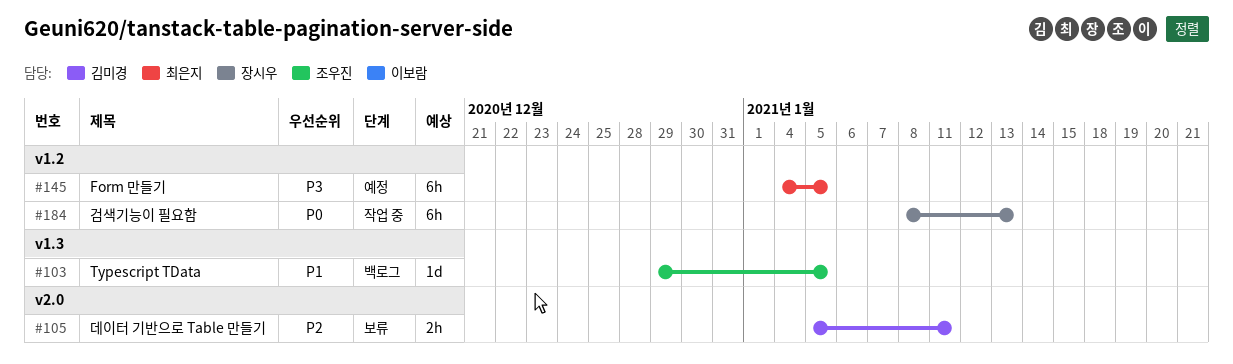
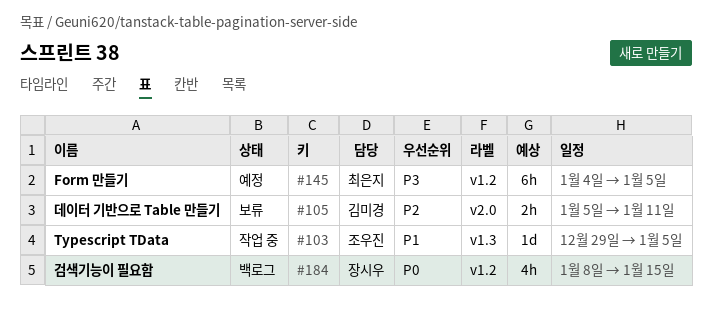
#103, status: 백로그 -> 작업 중
#184, status: 작업 중 -> 백로그
#184, estimate: 6h -> 4h
#184, due: Jan 13 -> Jan 15

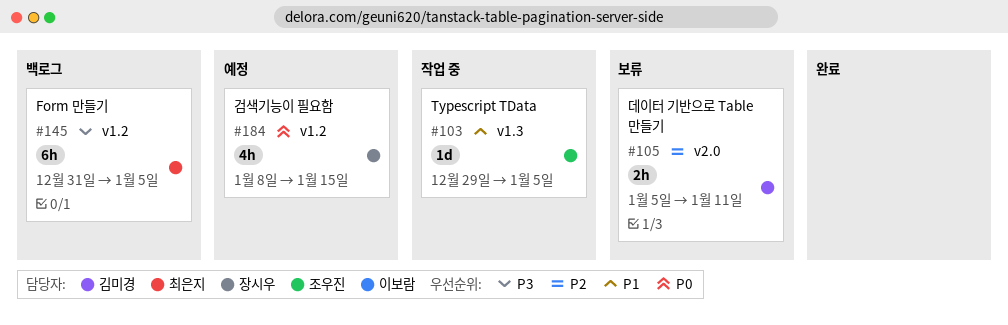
#145, status: 예정 -> 백로그
#145, start: Jan 4 -> Dec 31
#184, status: 백로그 -> 예정

